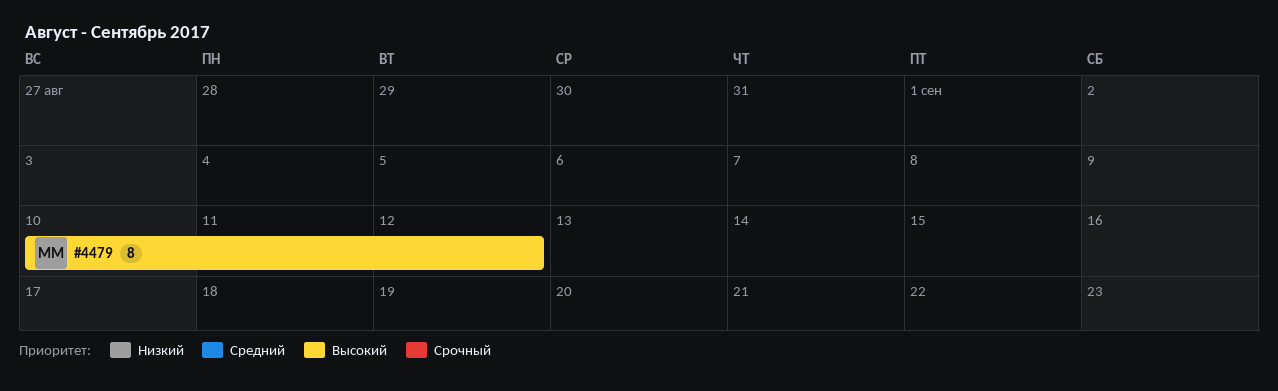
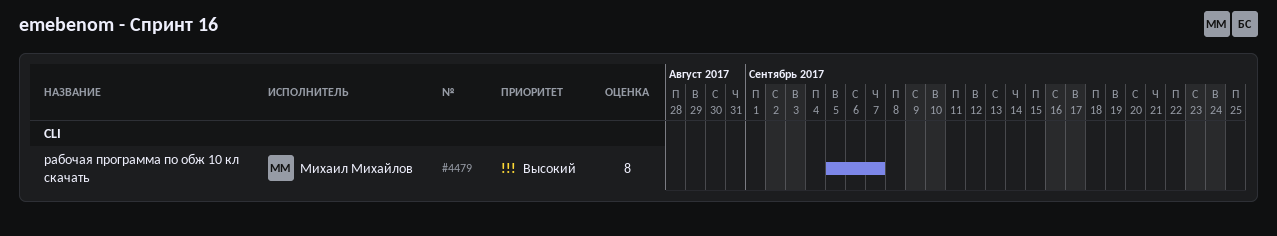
#4479, start: Sep 10 -> Sep 5
#4479, due: Sep 12 -> Sep 7

